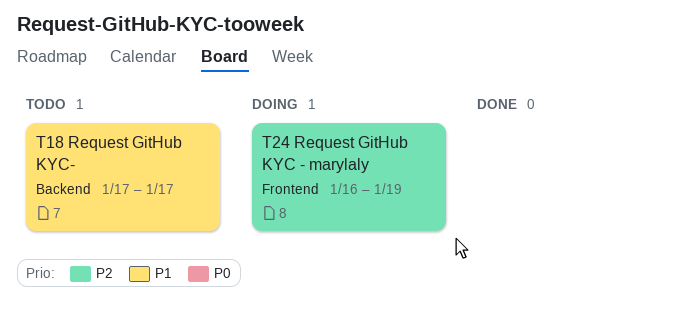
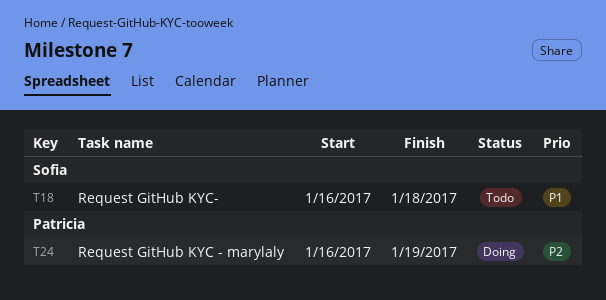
T18, start: Jan 17 -> Jan 16
T18, due: Jan 17 -> Jan 18

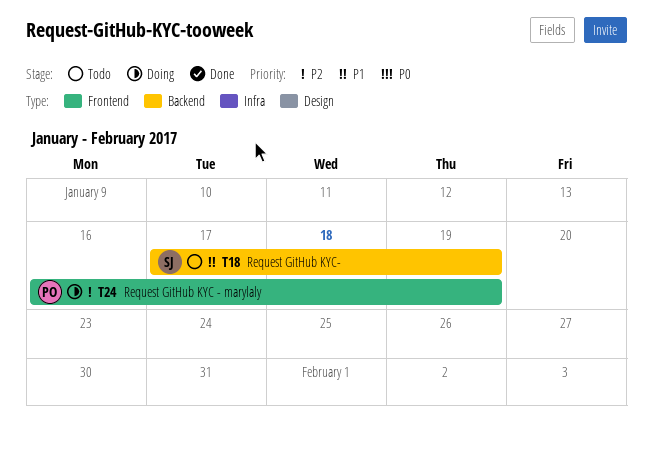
T18, start: Jan 16 -> Jan 17
T18, due: Jan 18 -> Jan 19

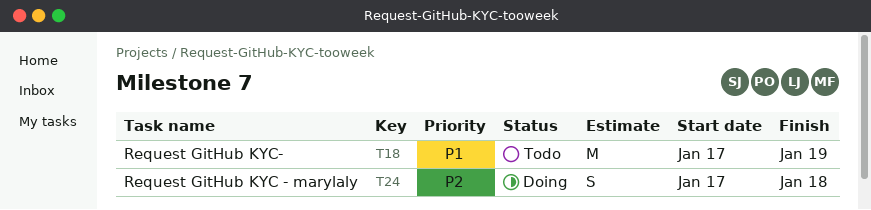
T24, start: Jan 16 -> Jan 17
T24, due: Jan 19 -> Jan 18

